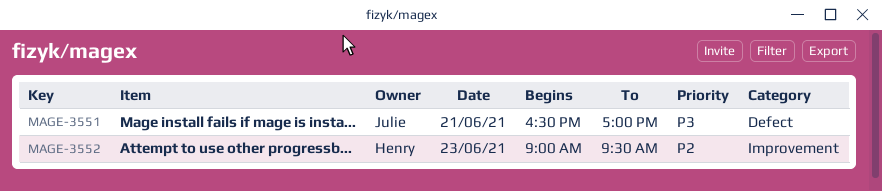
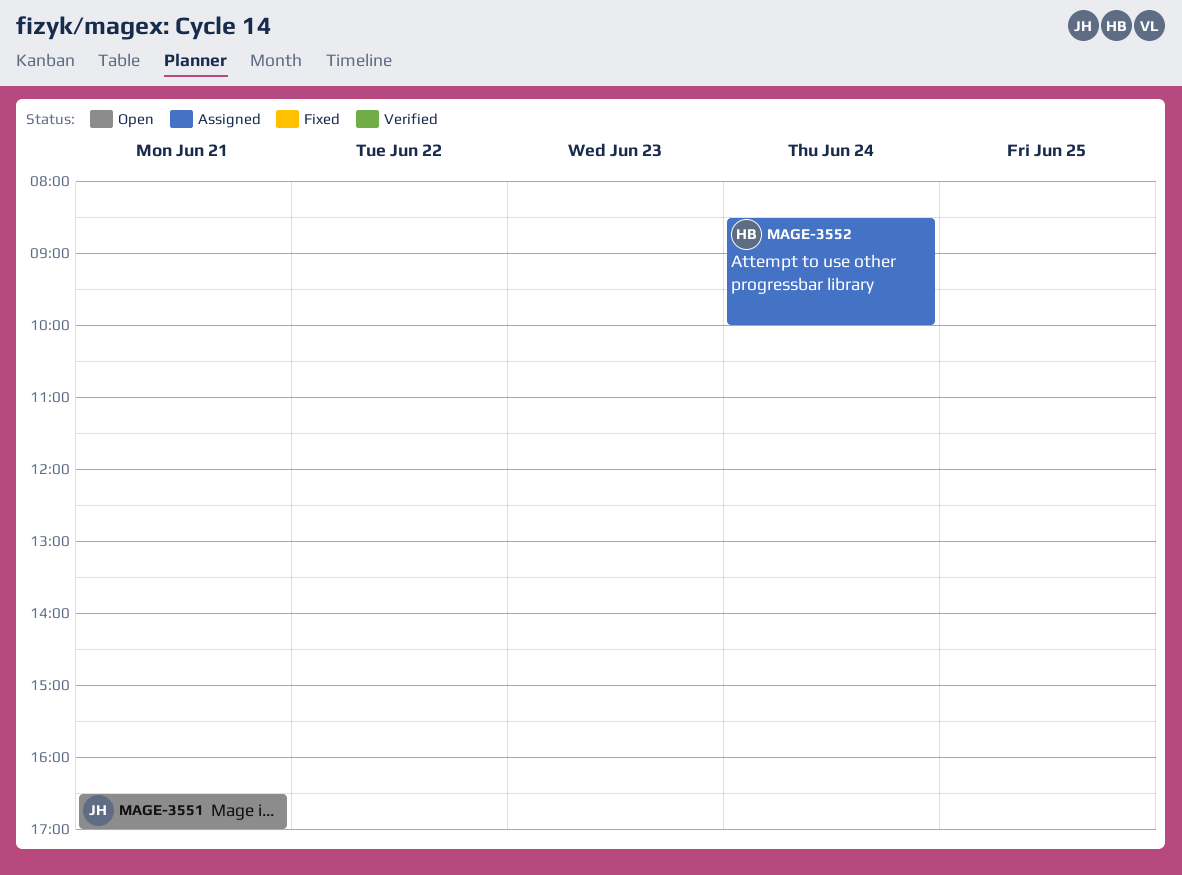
MAGE-3552, day: Jun 23 -> Jun 24
MAGE-3552, begins: 09:00 -> 08:30
MAGE-3552, ends: 09:30 -> 10:00

